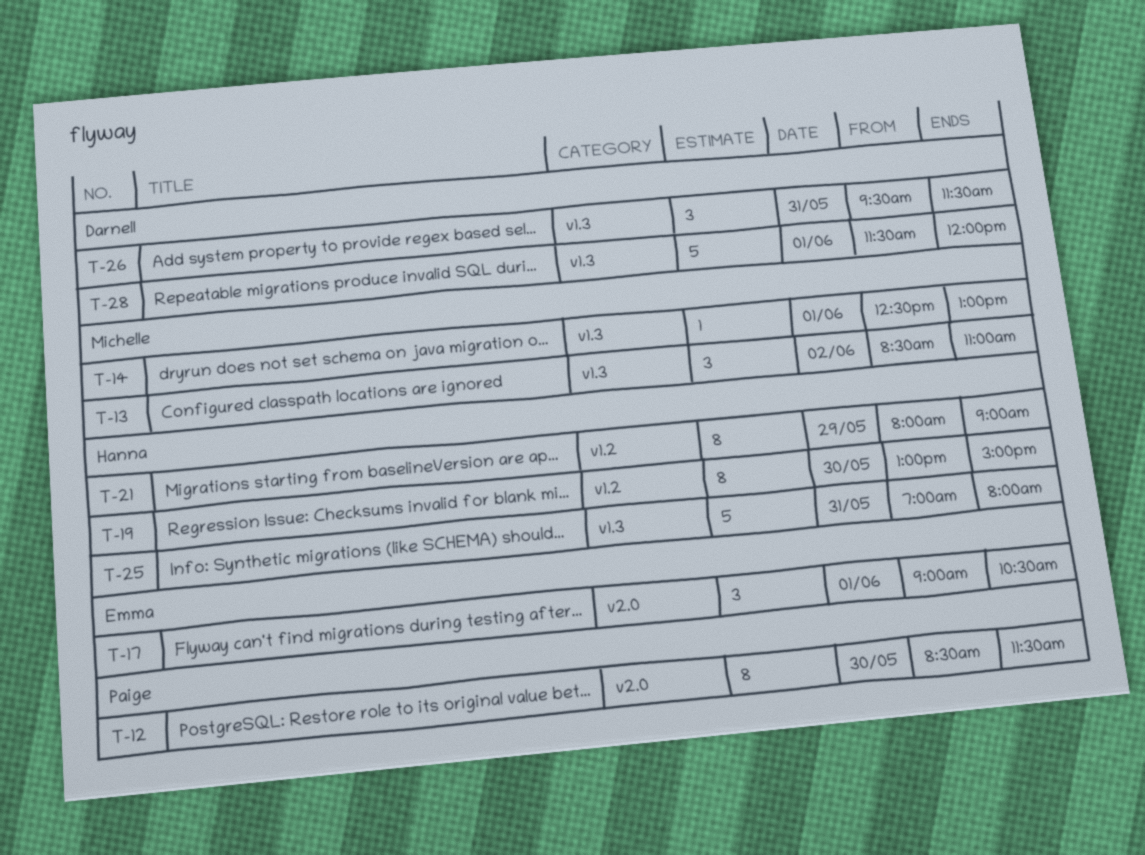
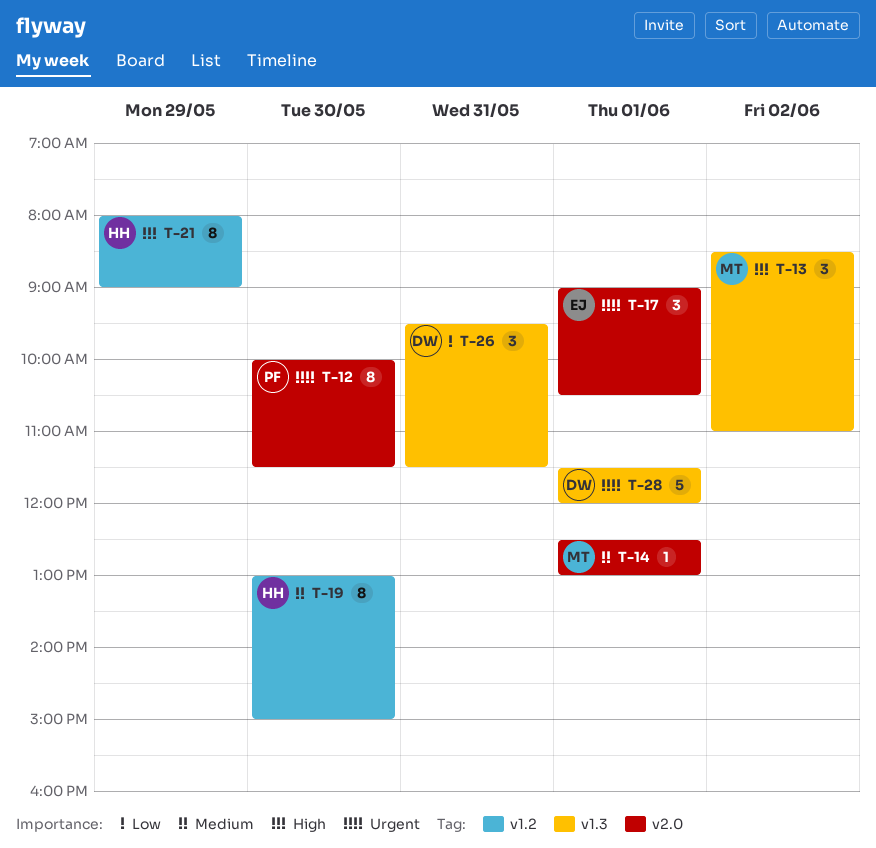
T-12, begins: 08:30 -> 10:00
T-14, label: v1.3 -> v2.0
T-25: present -> none

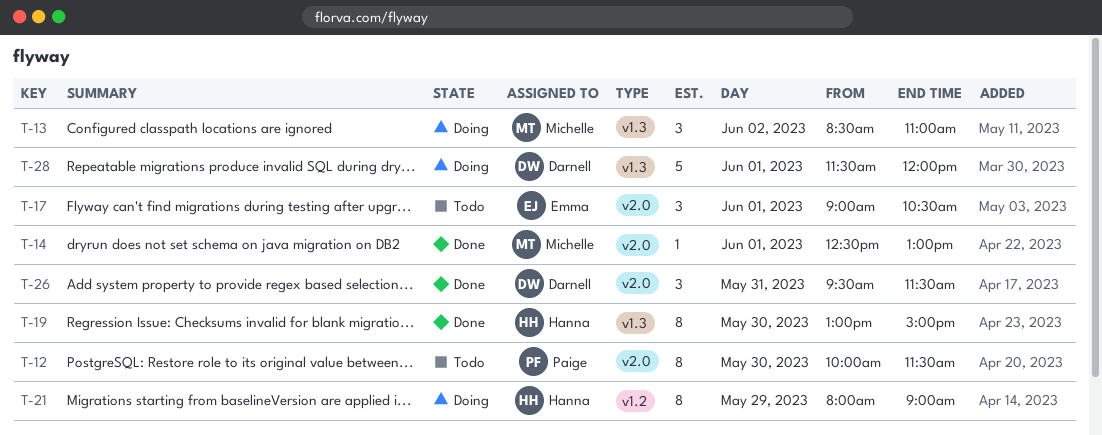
T-19, label: v1.2 -> v1.3
T-26, label: v1.3 -> v2.0

